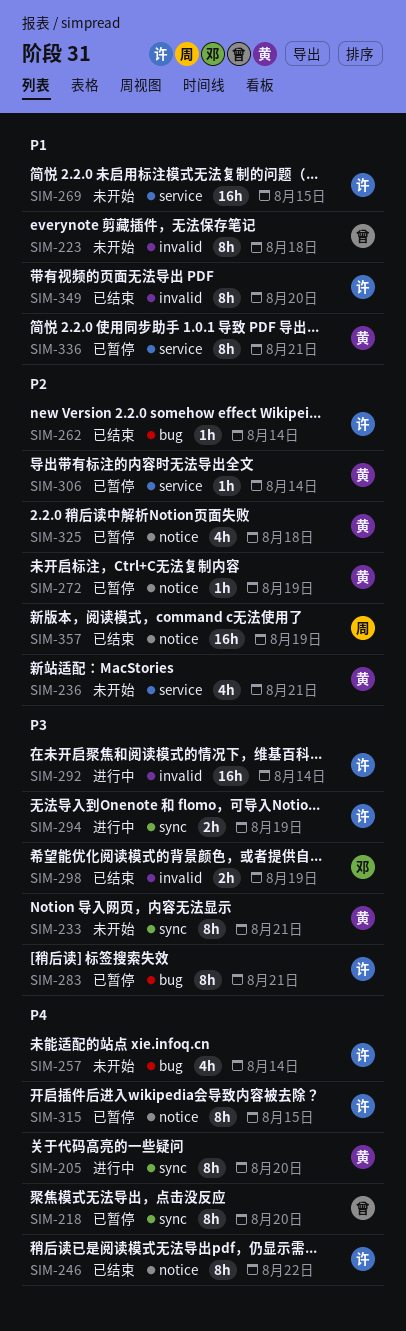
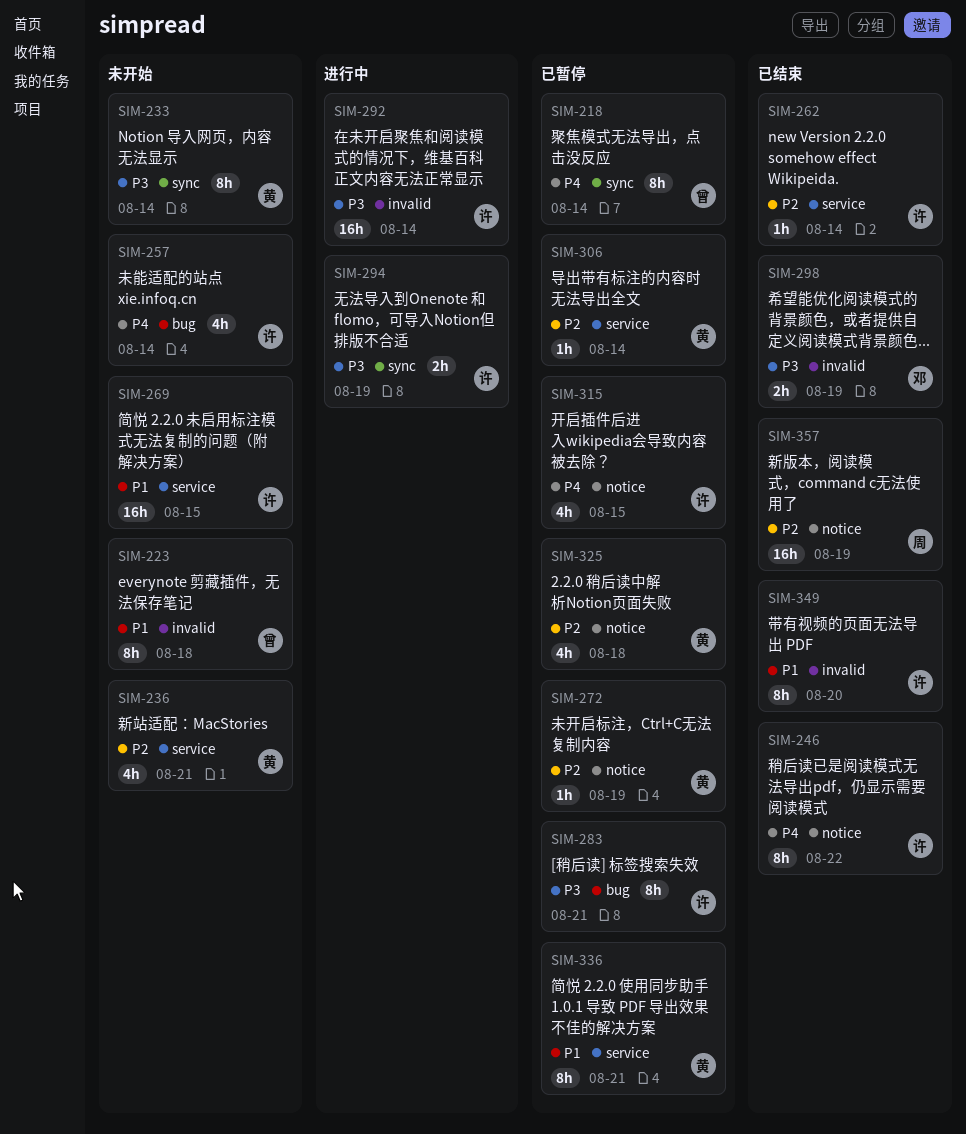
SIM-205: present -> none
SIM-218, due: Aug 20 -> Aug 14
SIM-233, due: Aug 21 -> Aug 14
SIM-262, label: bug -> service
SIM-315, estimate: 8h -> 4h

